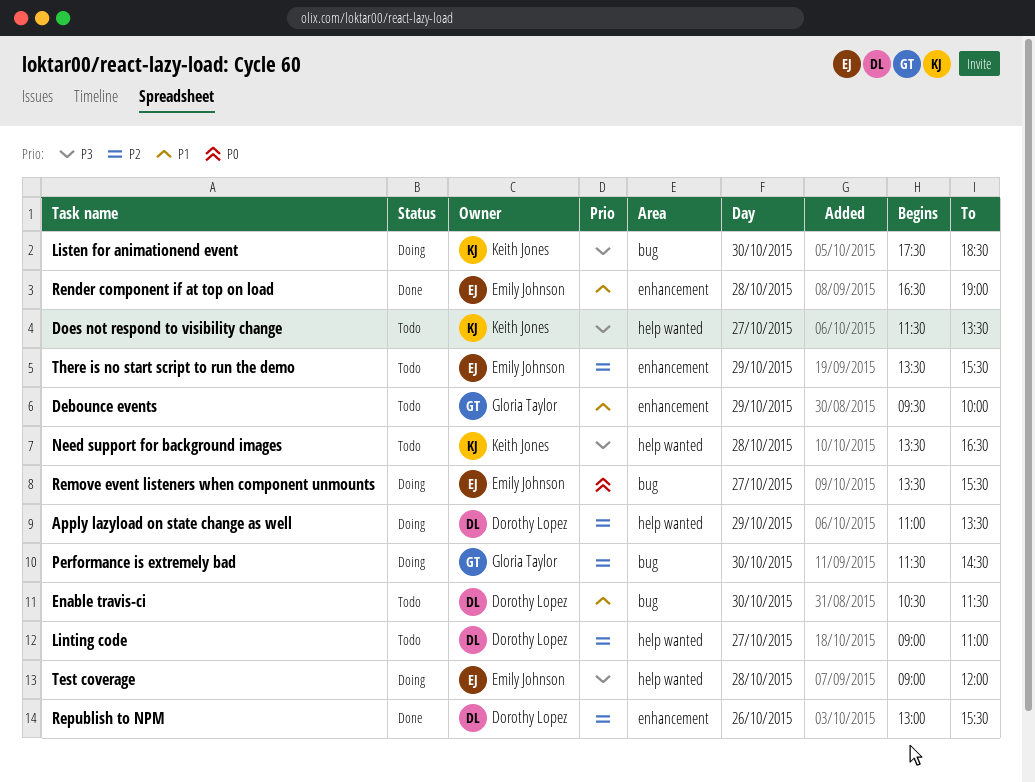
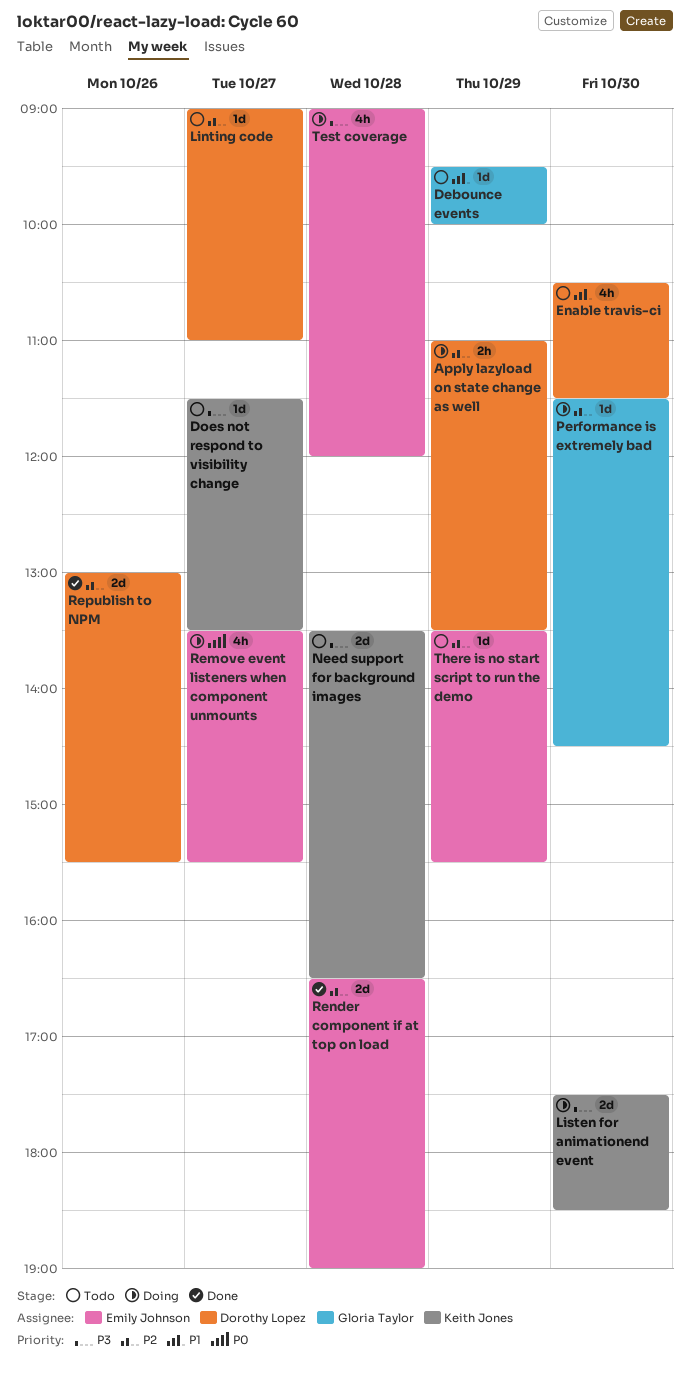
Render component if at top on load, priority: P1 -> P2

